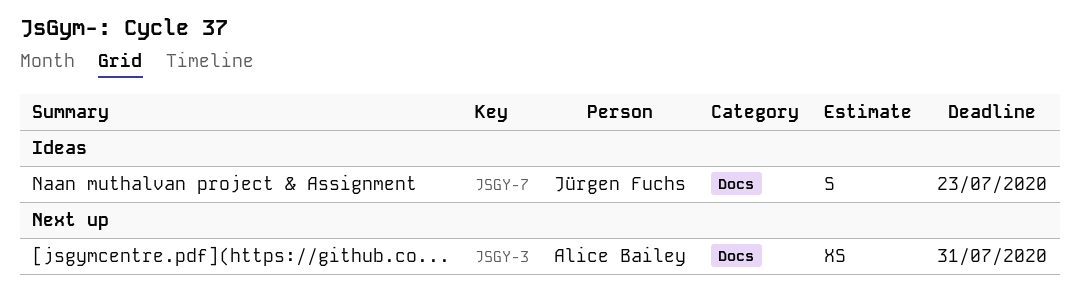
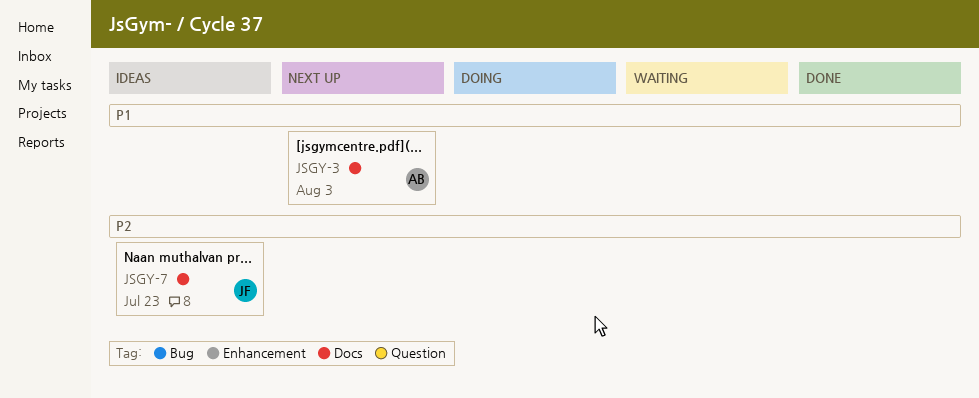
JSGY-3, due: Jul 31 -> Aug 3

